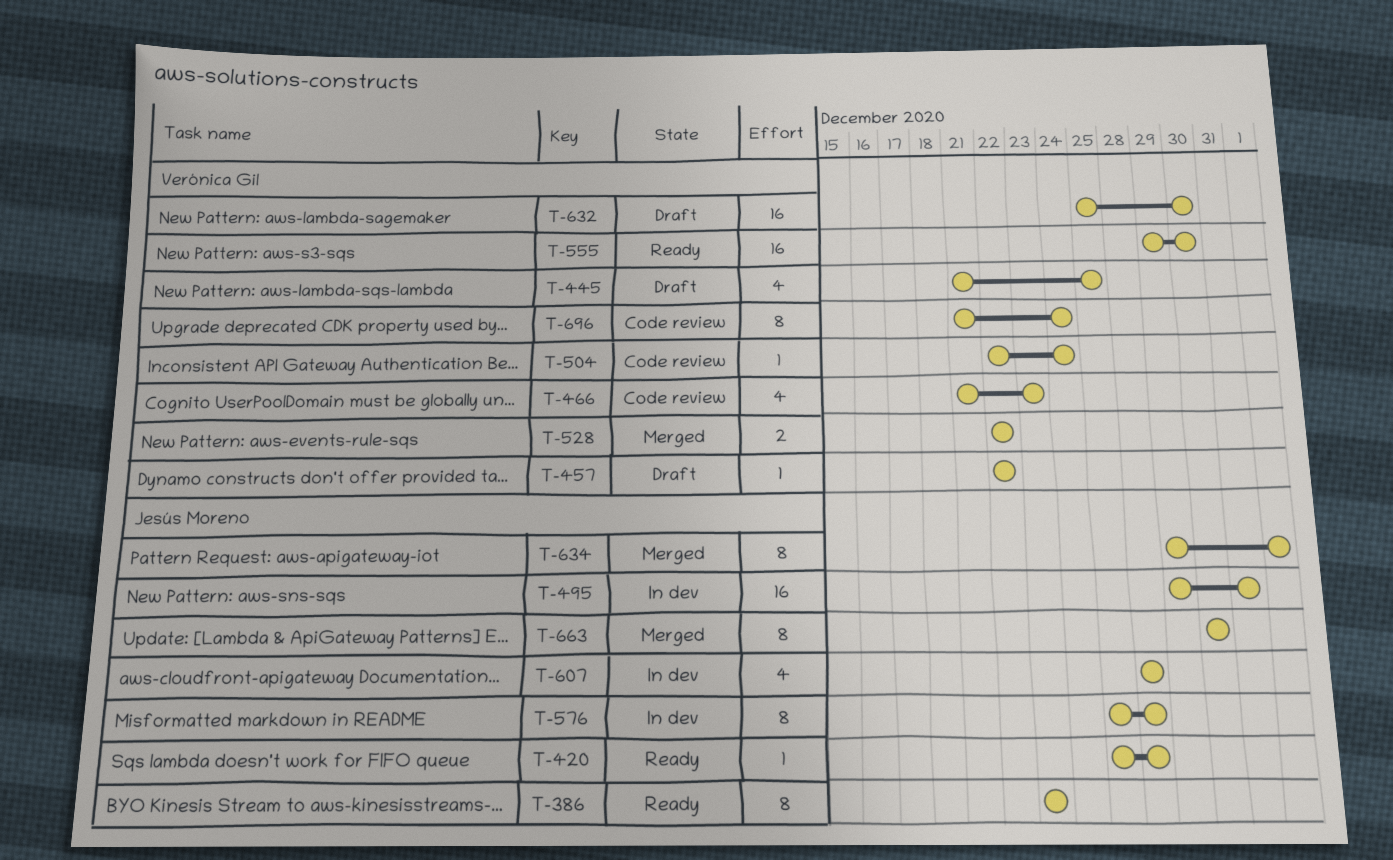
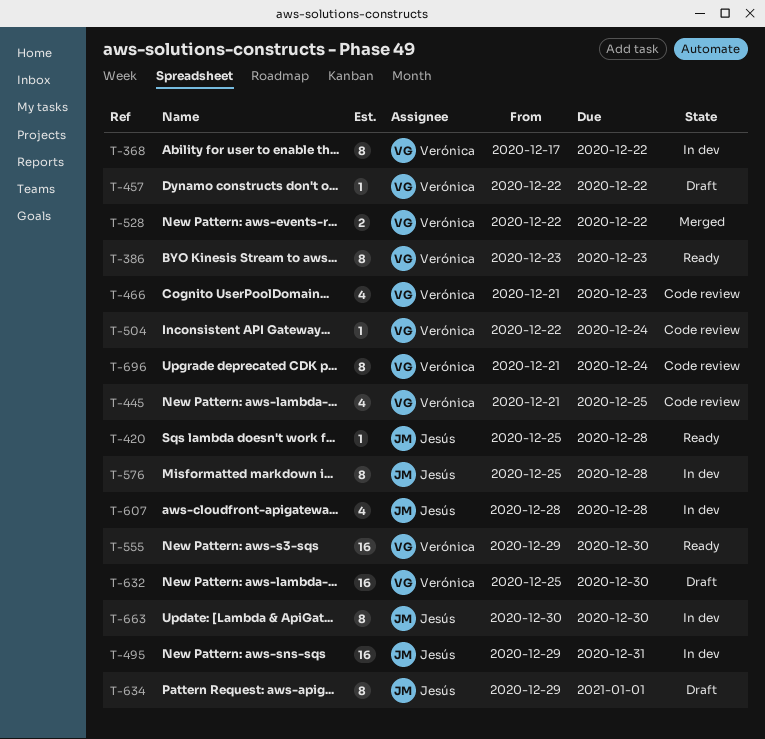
T-368: none -> present
T-386, owner: Jesús Moreno -> Verónica Gil
T-445, status: Draft -> Code review
T-634, status: Merged -> Draft
T-663, status: Merged -> In dev

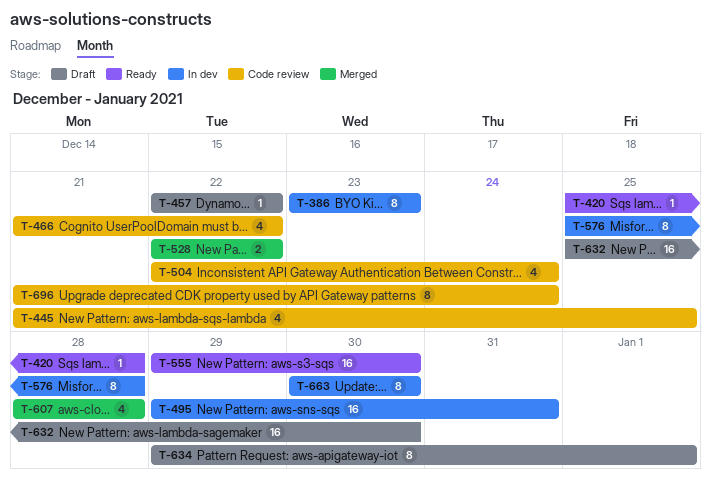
T-368: present -> none
T-386, status: Ready -> In dev
T-466, due: Dec 23 -> Dec 22
T-504, estimate: 1 -> 4
T-607, status: In dev -> Merged

